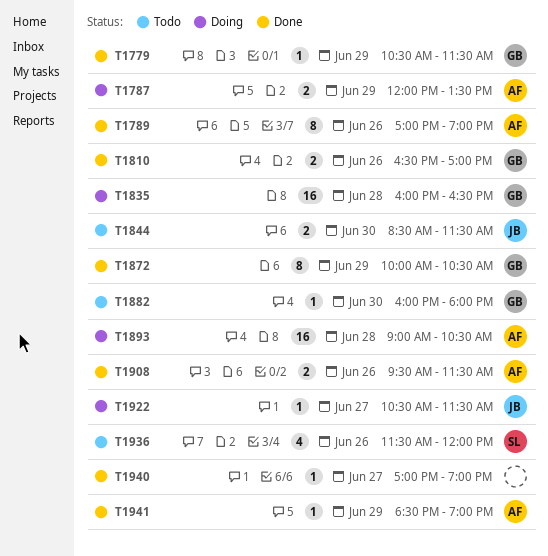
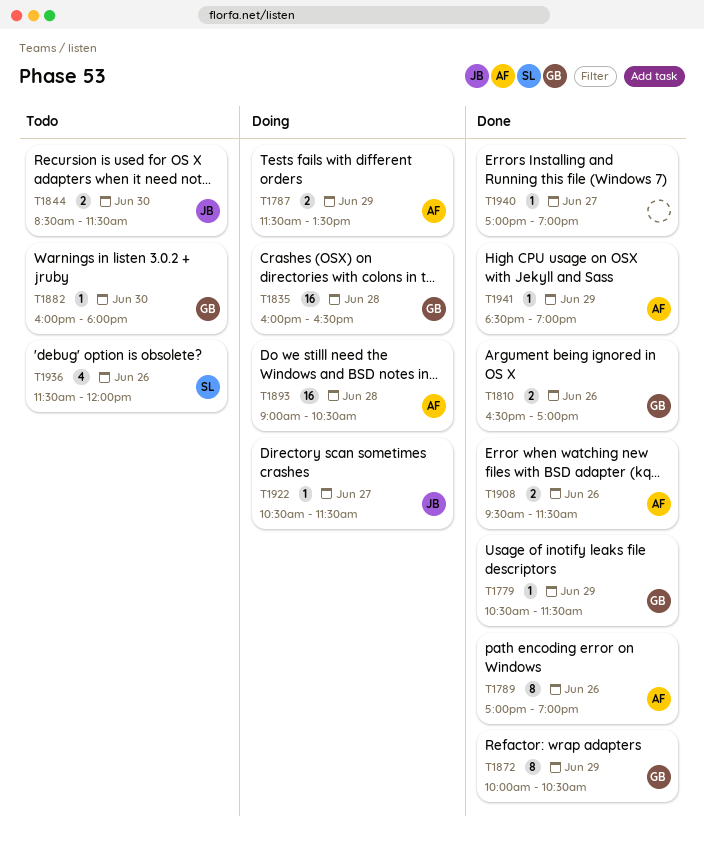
T1787, begins: 12:00 -> 11:30

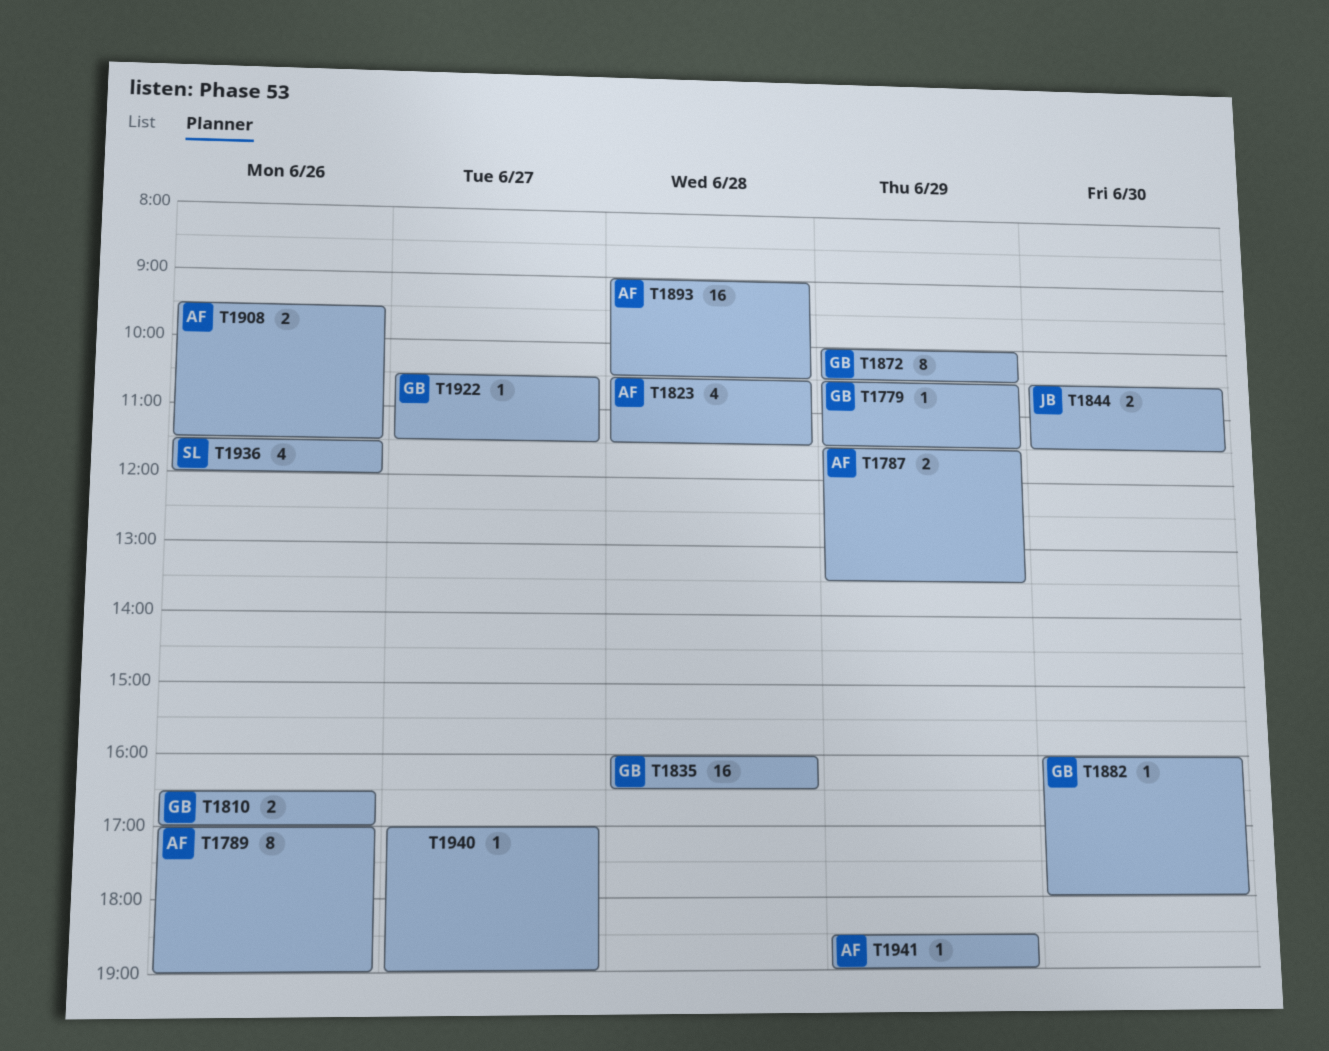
T1823: none -> present
T1844, begins: 08:30 -> 10:30
T1922, owner: JB -> GB

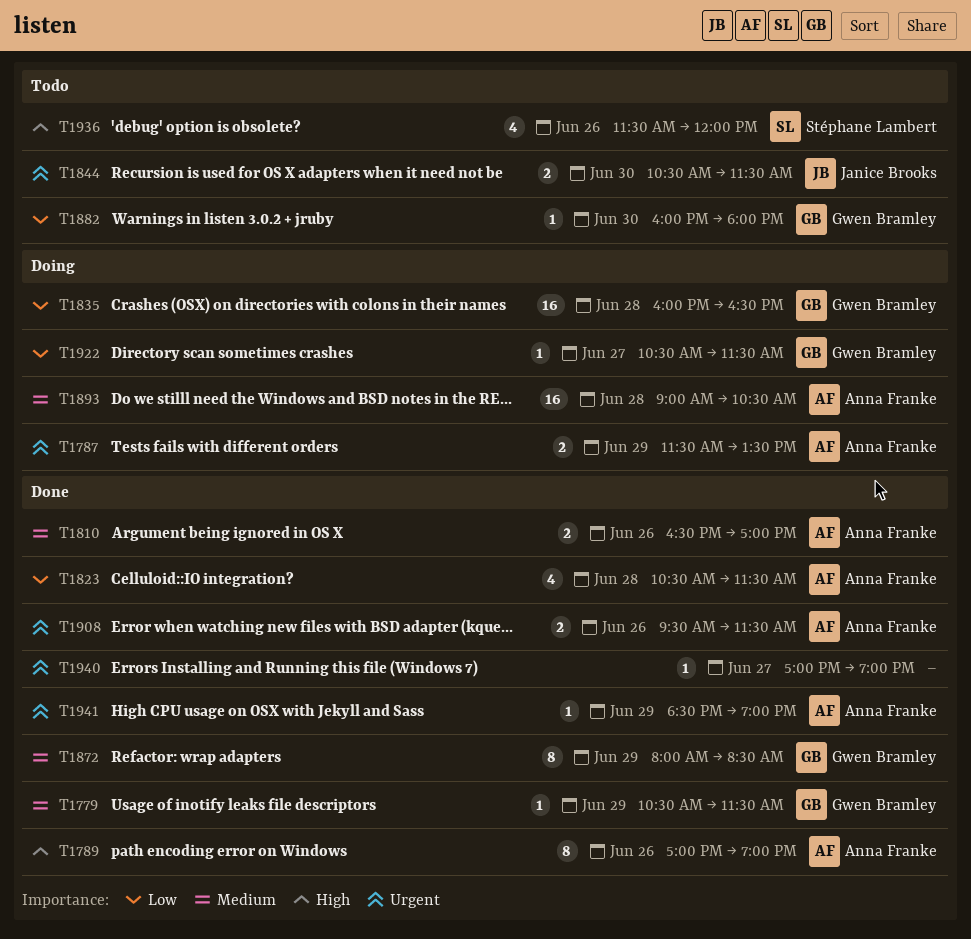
T1810, owner: Gwen Bramley -> Anna Franke
T1872, begins: 10:00 -> 08:00
T1872, ends: 10:30 -> 08:30

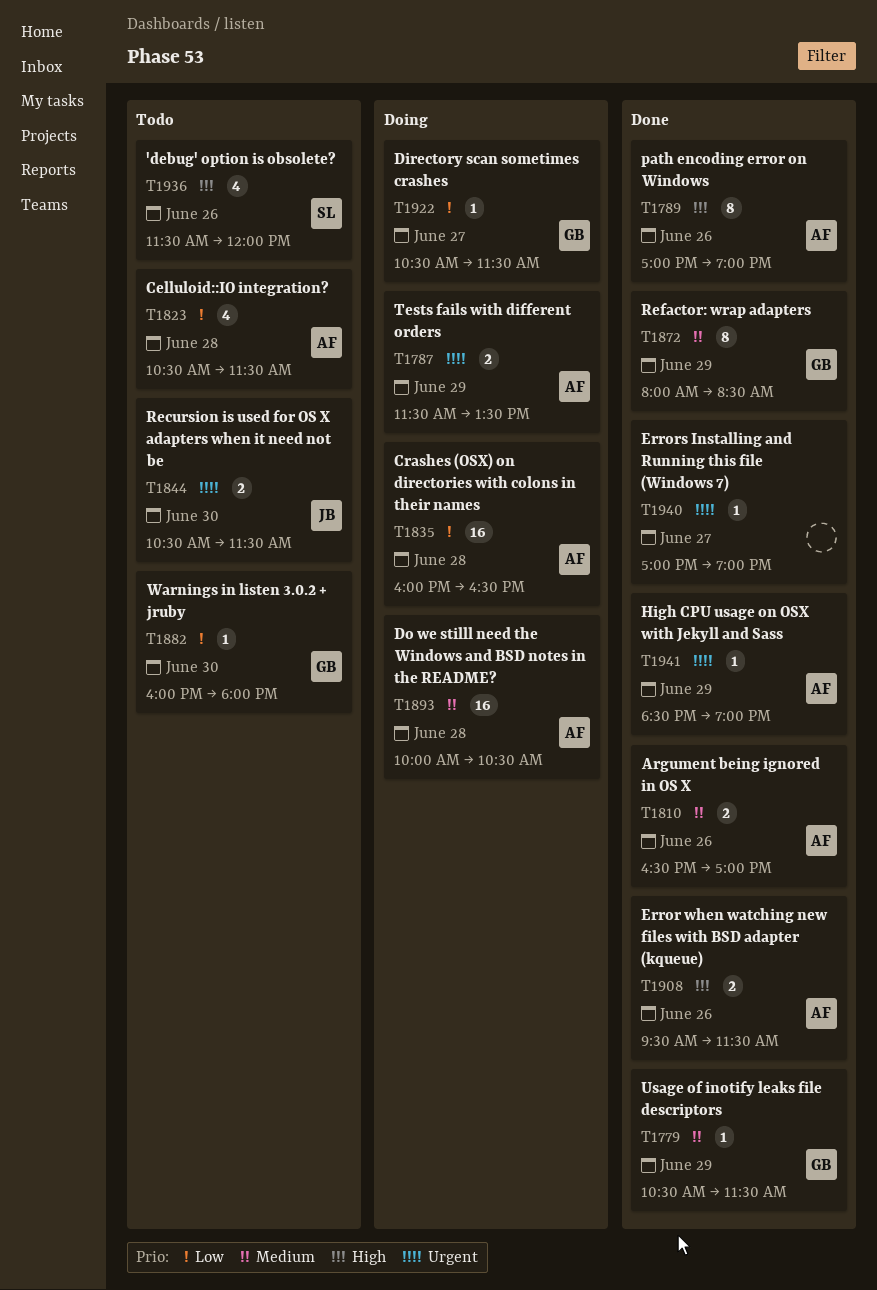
T1823, status: Done -> Todo
T1835, owner: Gwen Bramley -> Anna Franke
T1893, begins: 09:00 -> 10:00
T1908, priority: Urgent -> High

